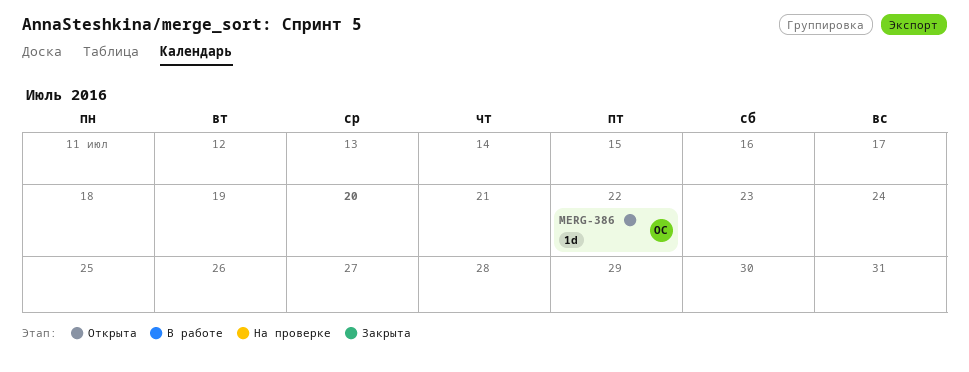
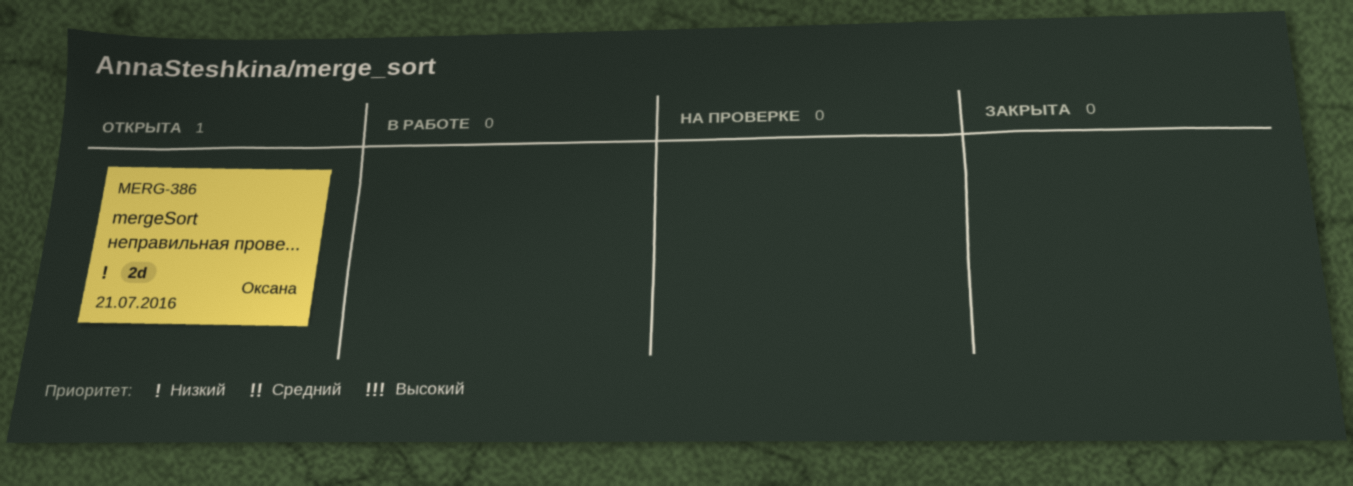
MERG-386, estimate: 1d -> 2d
MERG-386, due: Jul 22 -> Jul 21

